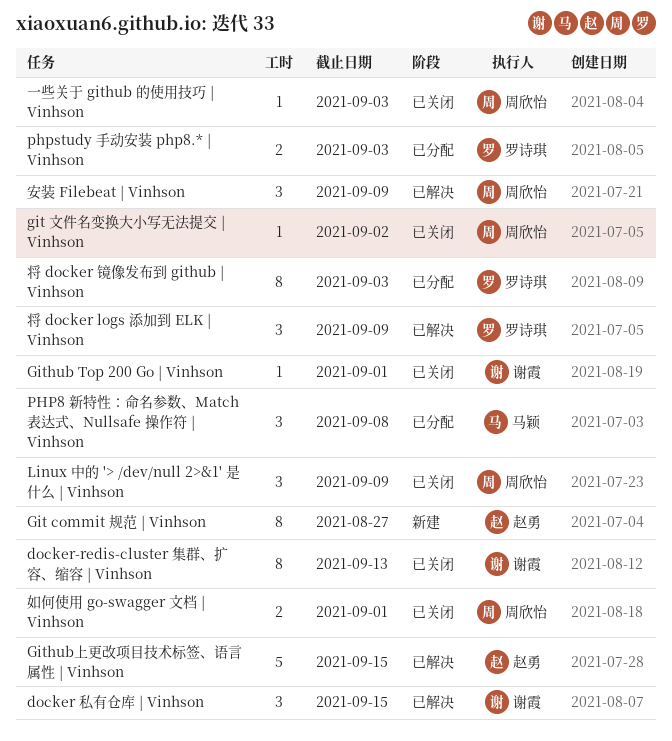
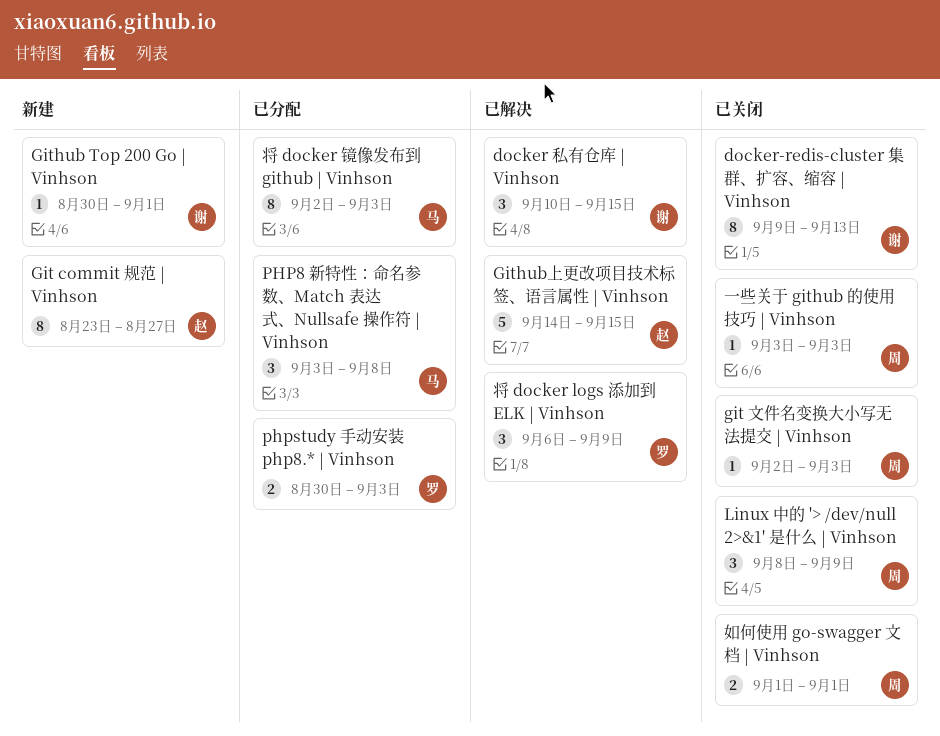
git 文件名变换大小写无法提交 | Vinhson, due: Sep 2 -> Sep 3
Github Top 200 Go | Vinhson, status: 已关闭 -> 新建
安装 Filebeat | Vinhson: present -> none
将 docker 镜像发布到 github | Vinhson, owner: 罗诗琪 -> 马颖

